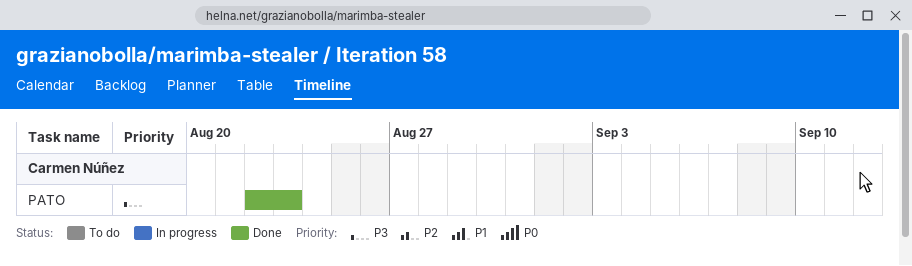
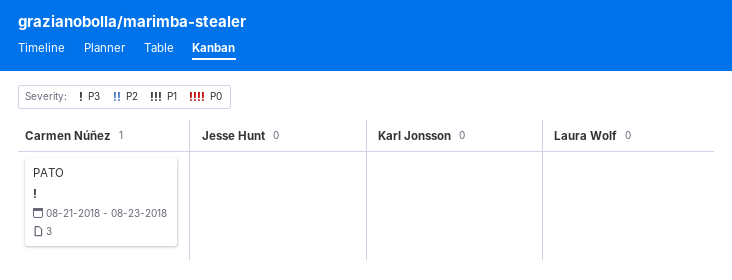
PATO, start: Aug 22 -> Aug 21

